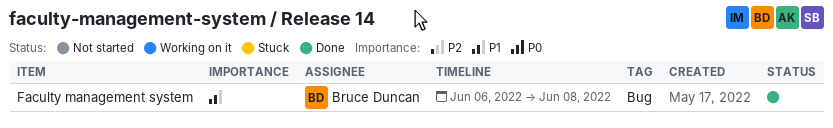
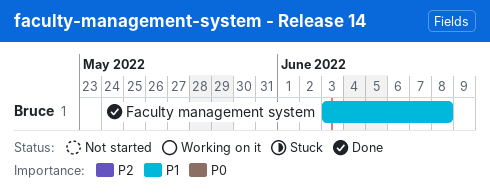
Faculty management system, start: Jun 6 -> Jun 3

